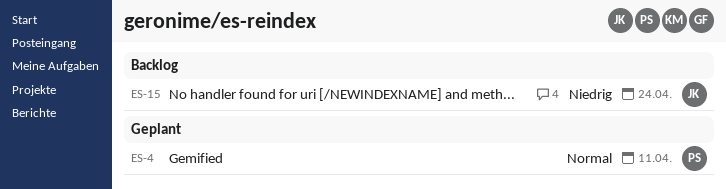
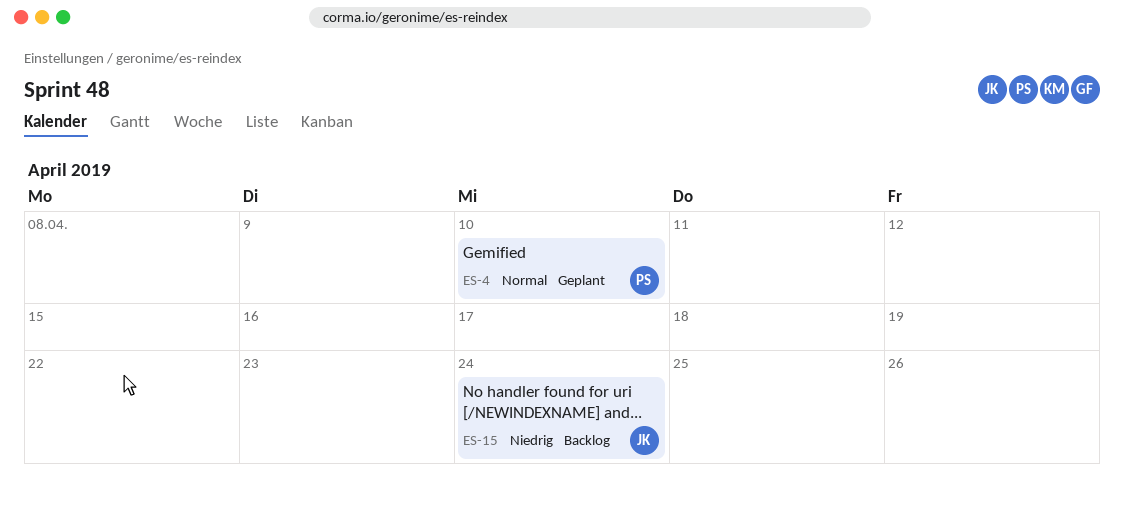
ES-4, due: Apr 11 -> Apr 10

